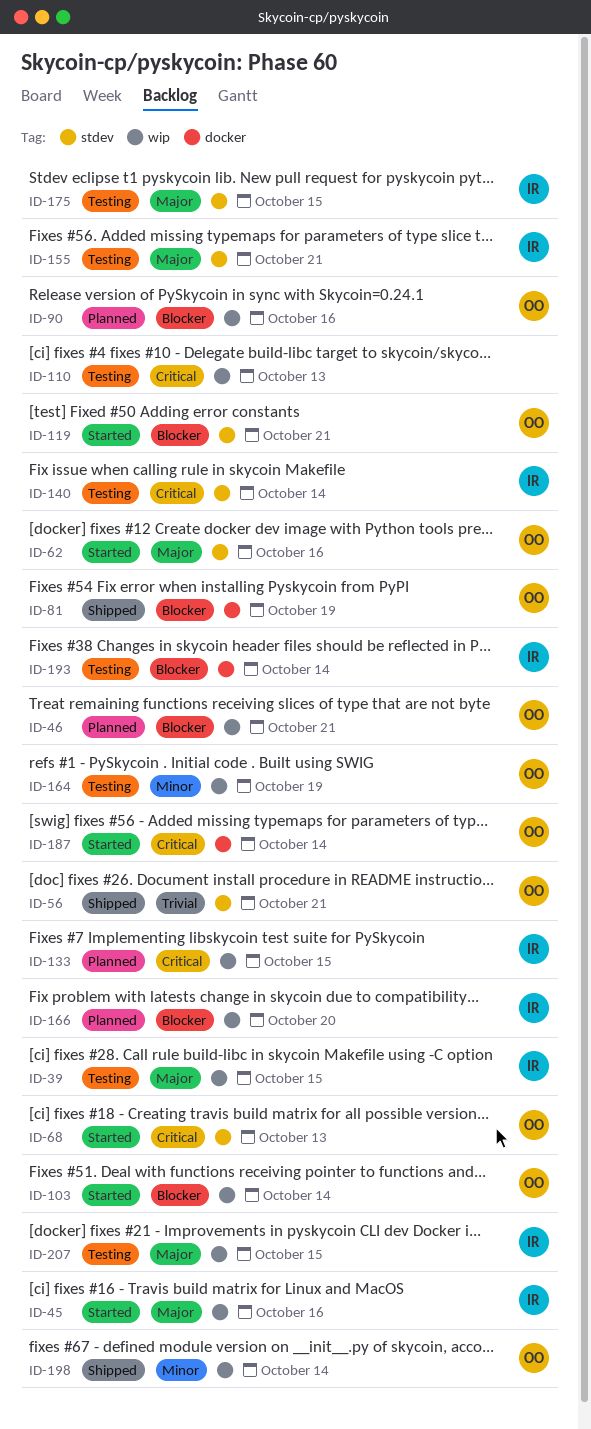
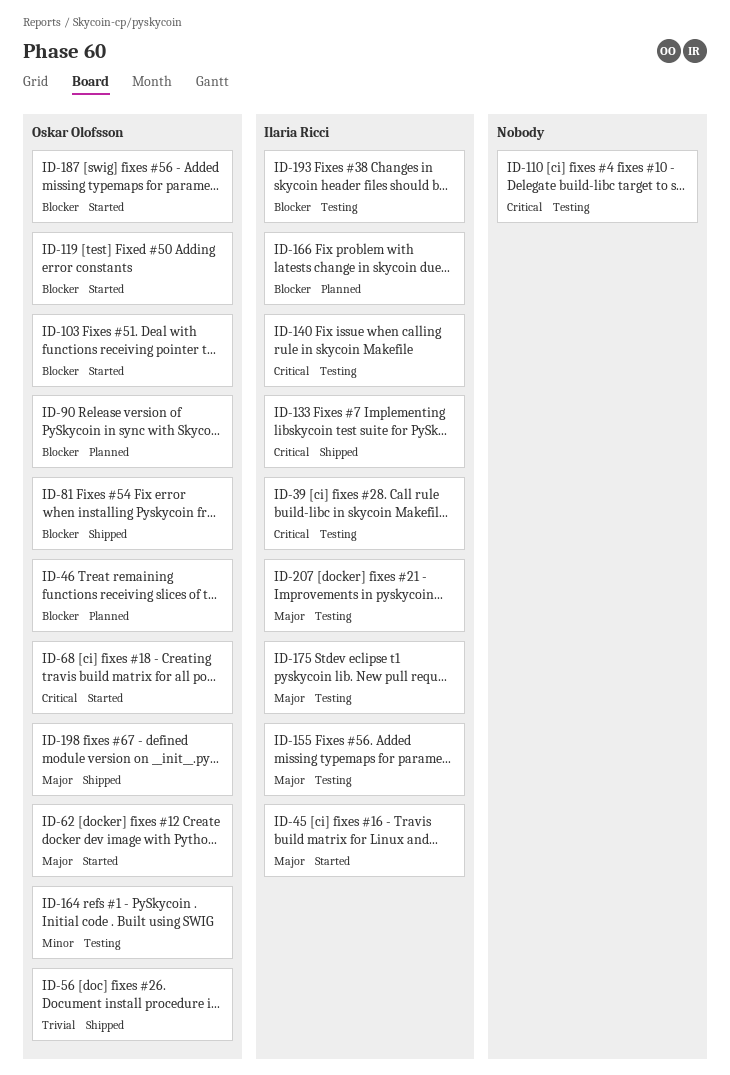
ID-39, priority: Major -> Critical
ID-133, status: Planned -> Shipped
ID-187, priority: Critical -> Blocker
ID-198, priority: Minor -> Major

